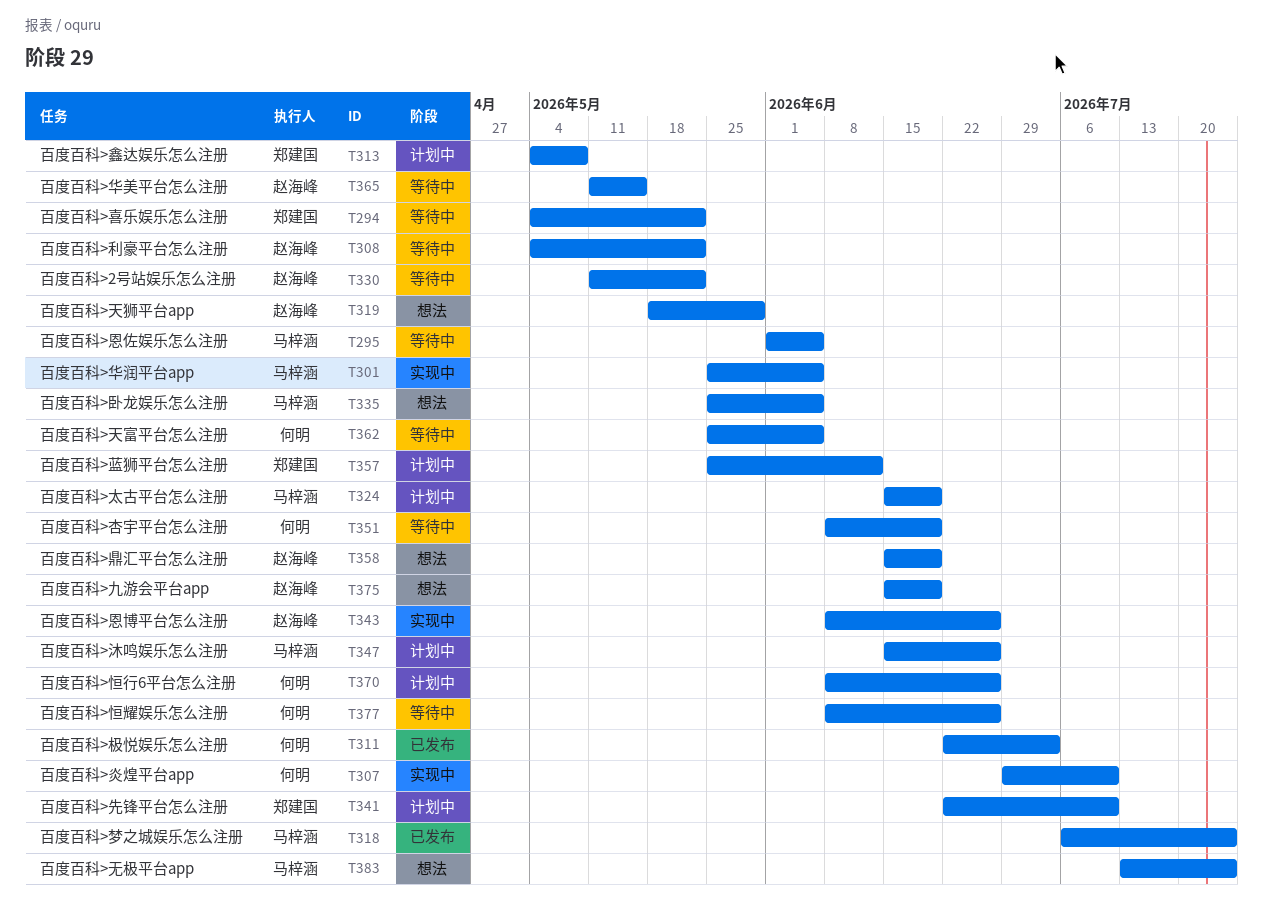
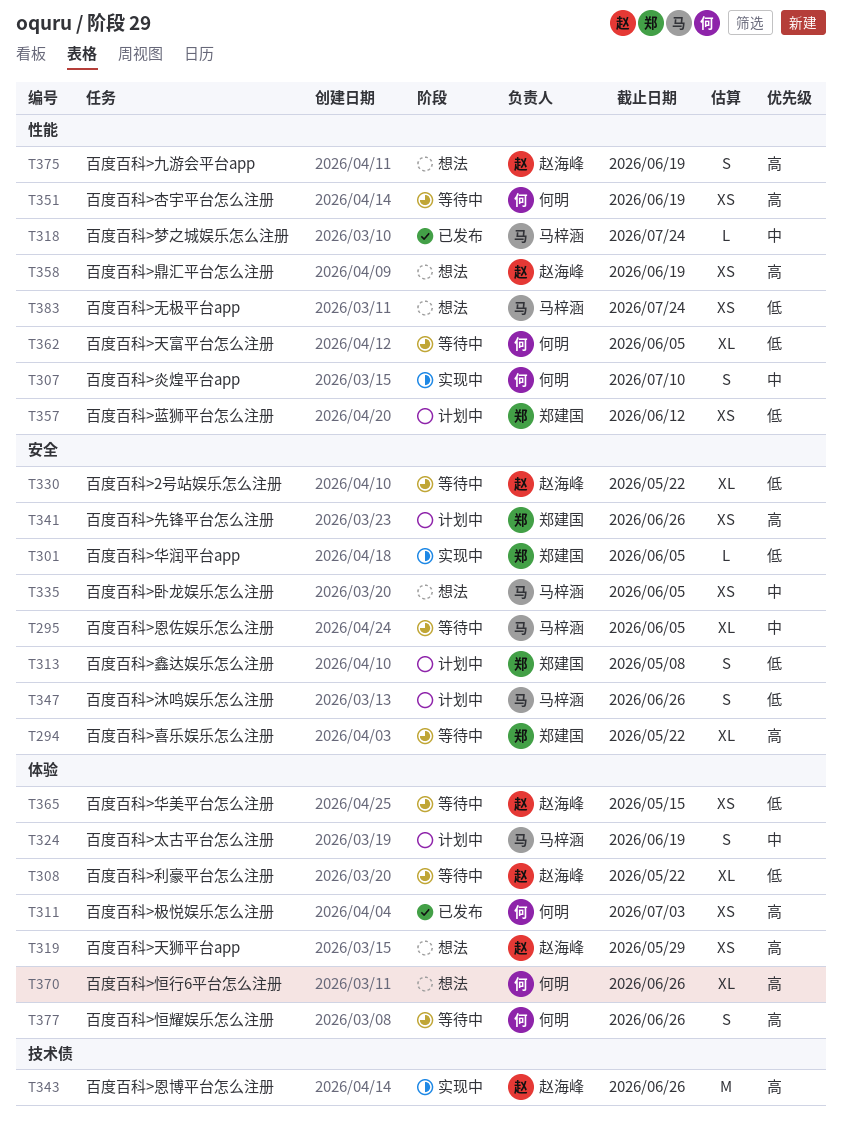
T301, owner: 马梓涵 -> 郑建国
T341, due: Jul 10 -> Jun 26
T370, status: 计划中 -> 想法

